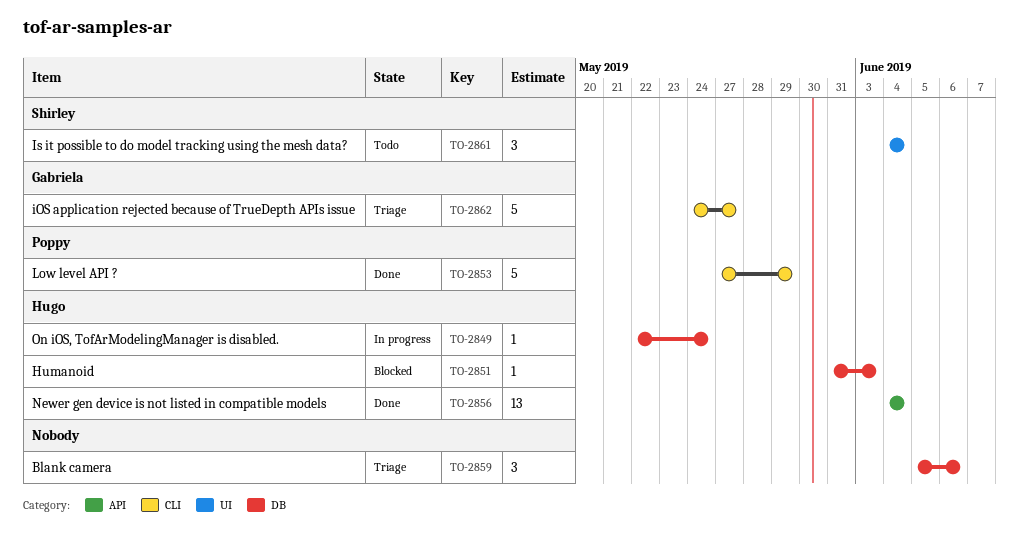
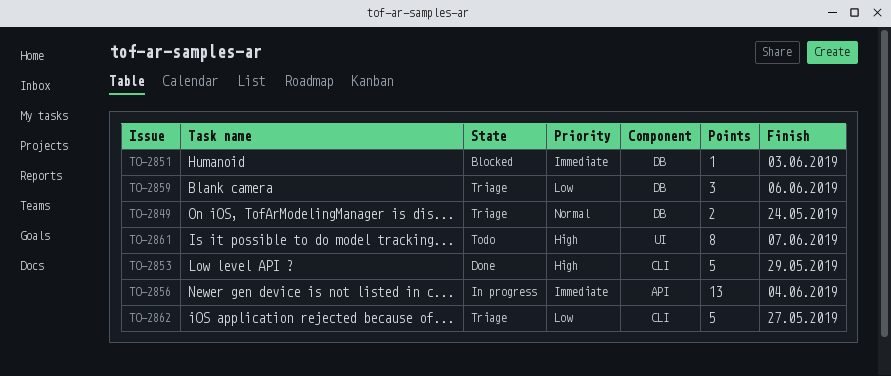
TO-2849, status: In progress -> Triage
TO-2849, estimate: 1 -> 2
TO-2856, status: Done -> In progress
TO-2861, estimate: 3 -> 8
TO-2861, due: Jun 4 -> Jun 7

